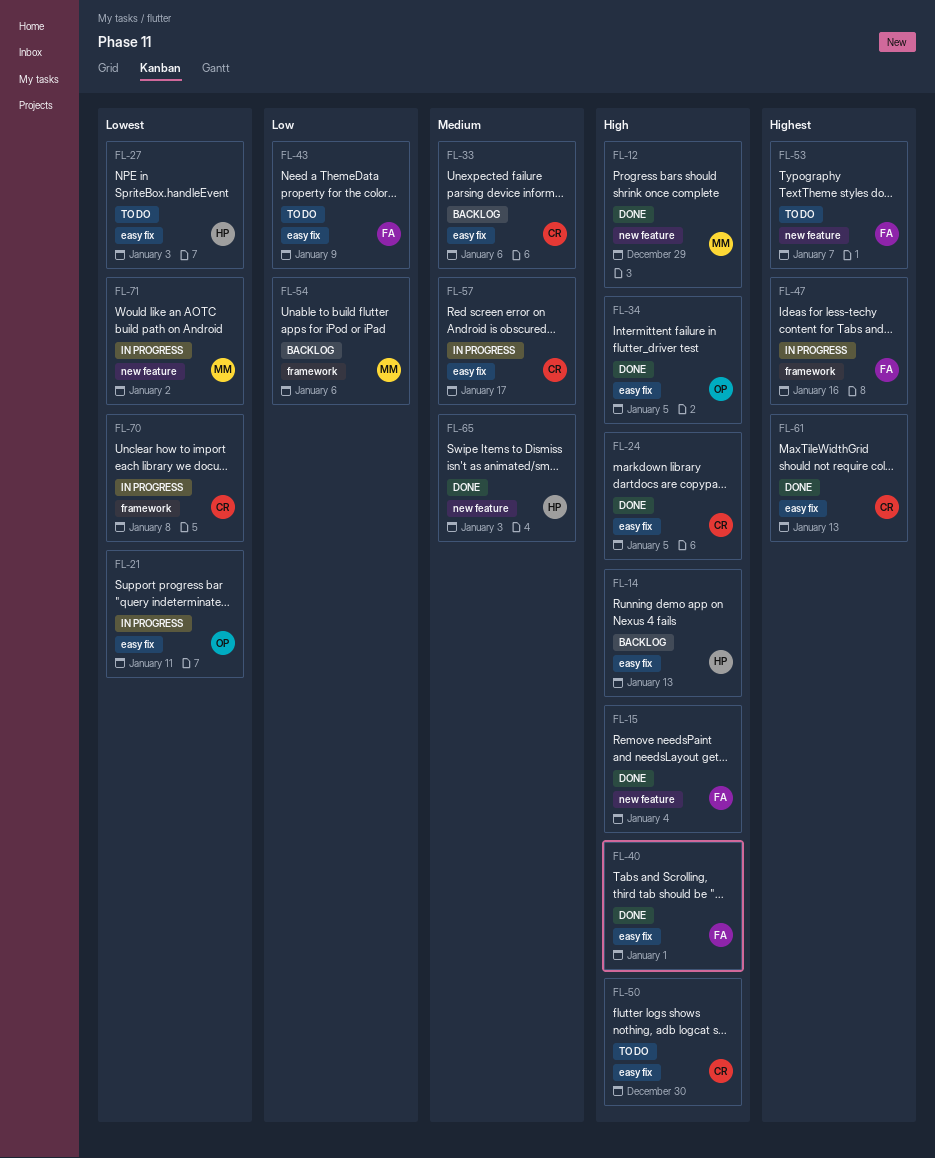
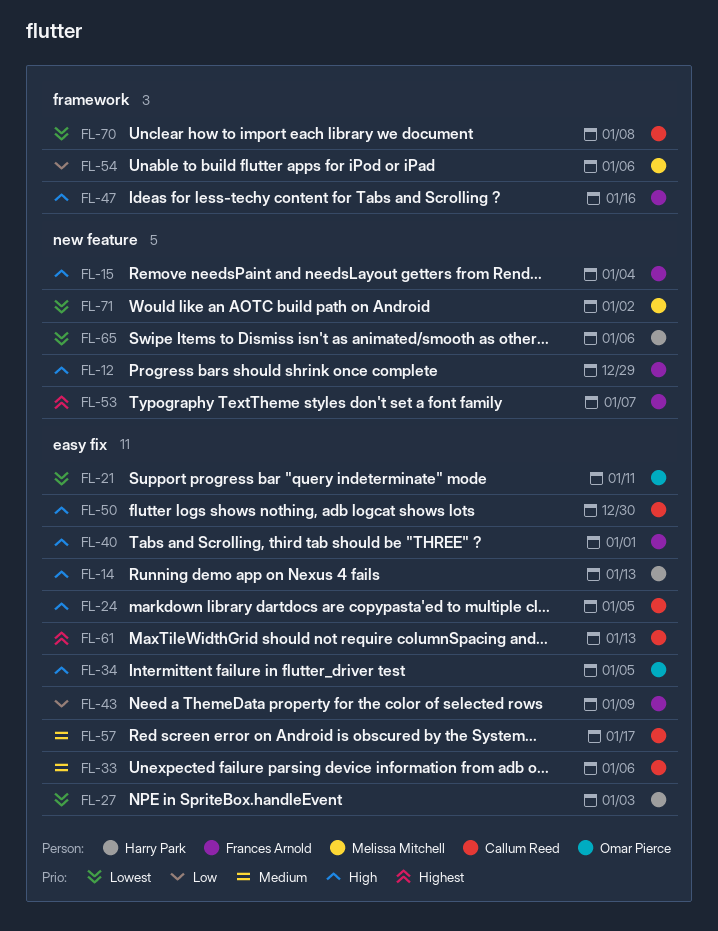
FL-12, owner: Melissa Mitchell -> Frances Arnold
FL-47, priority: Highest -> High
FL-65, priority: Medium -> Lowest
FL-65, due: Jan 3 -> Jan 6

